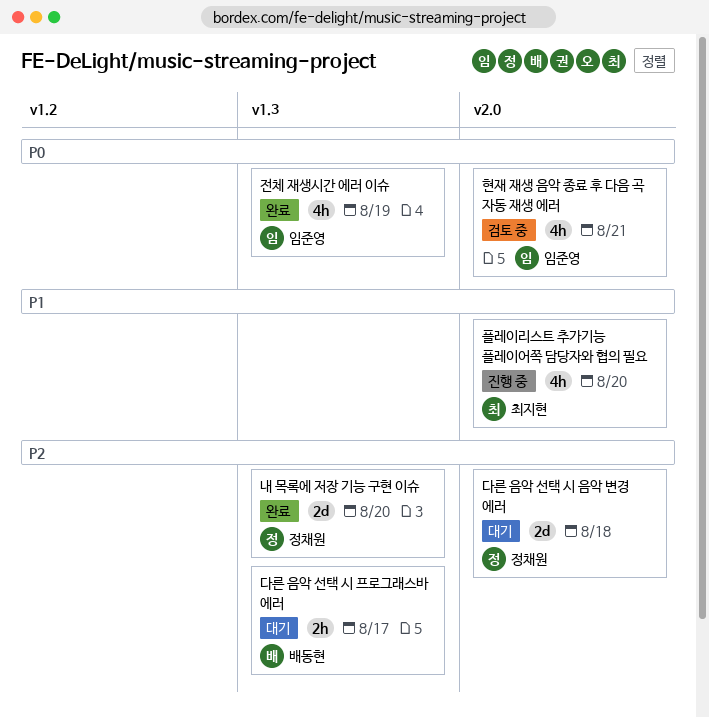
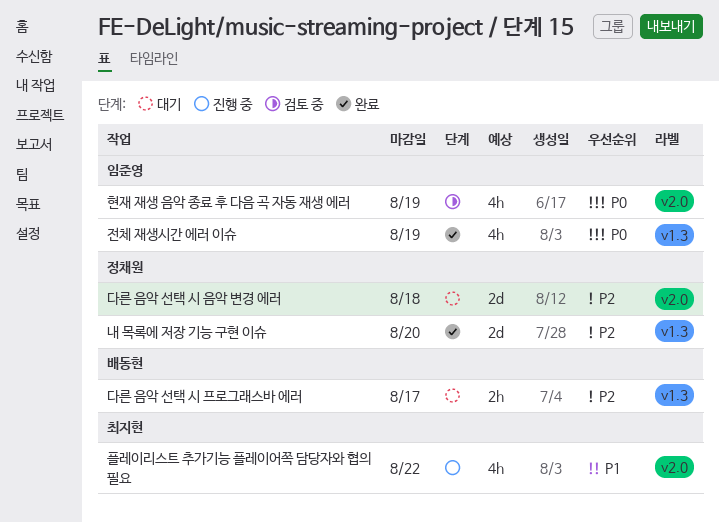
플레이리스트 추가기능 플레이어쪽 담당자와 협의 필요, due: Aug 20 -> Aug 22
현재 재생 음악 종료 후 다음 곡 자동 재생 에러, due: Aug 21 -> Aug 19

